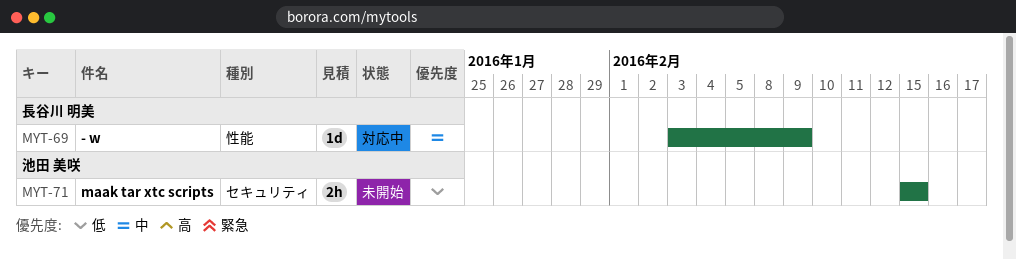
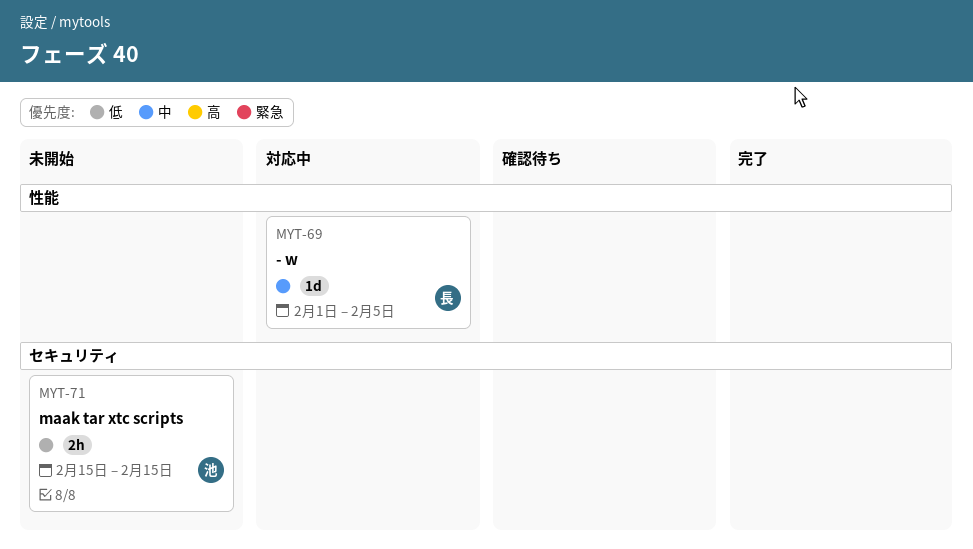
MYT-69, start: Feb 3 -> Feb 1
MYT-69, due: Feb 9 -> Feb 5

